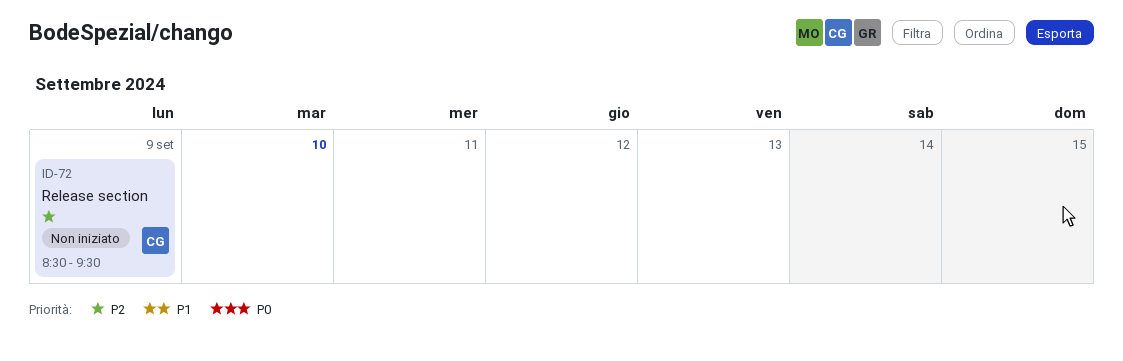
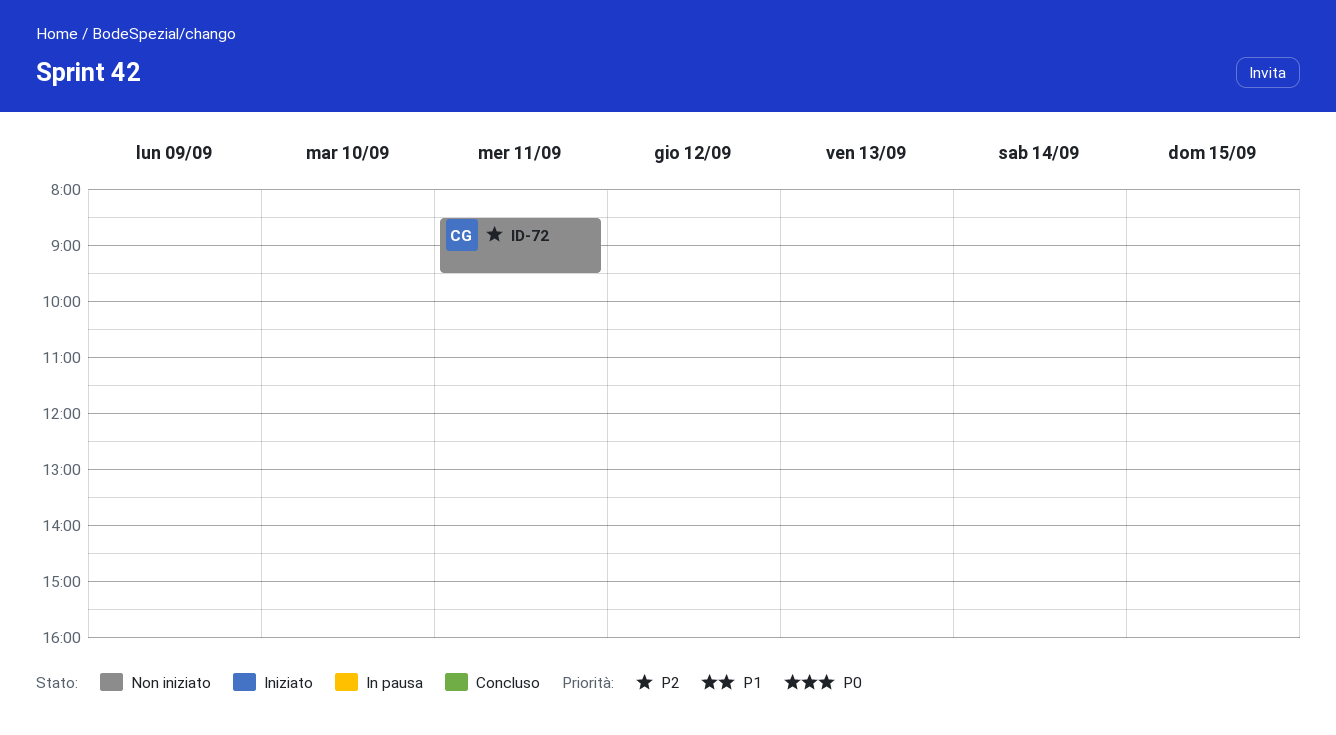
ID-72, day: Sep 9 -> Sep 11

